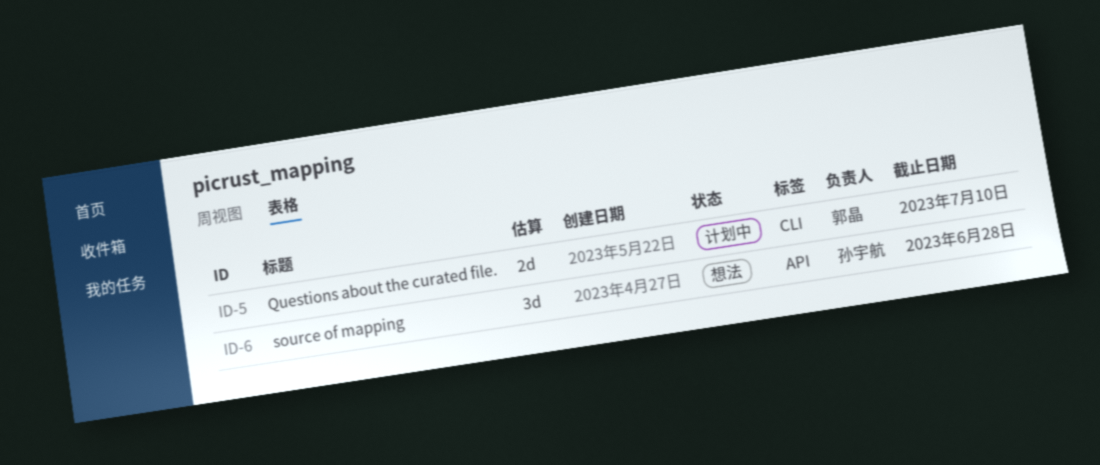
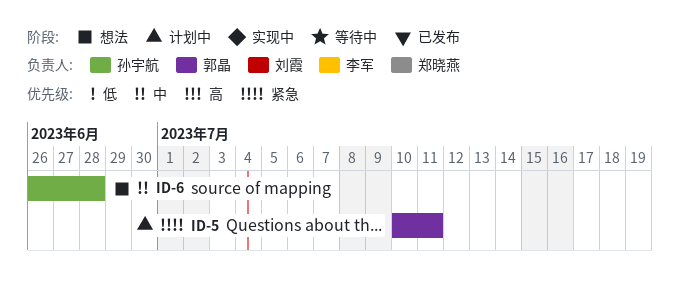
ID-5, due: Jul 10 -> Jul 11

